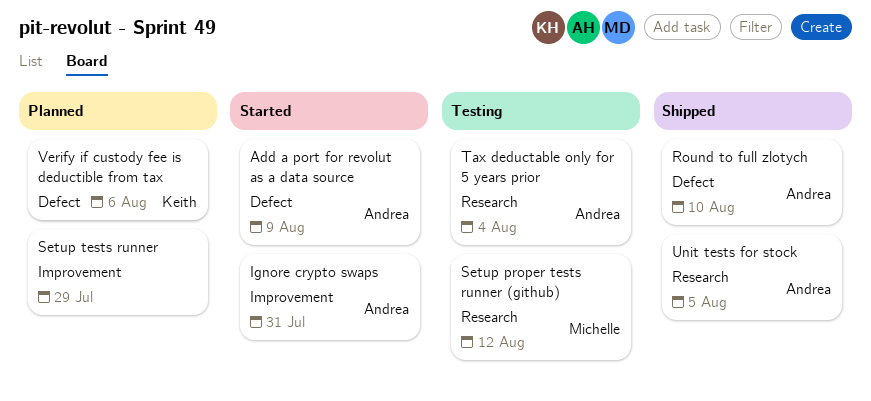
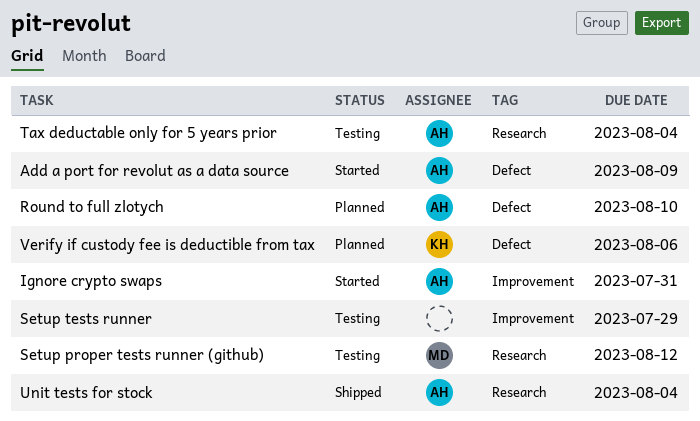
Round to full zlotych, status: Shipped -> Planned
Setup tests runner, status: Planned -> Testing
Unit tests for stock, due: Aug 5 -> Aug 4

